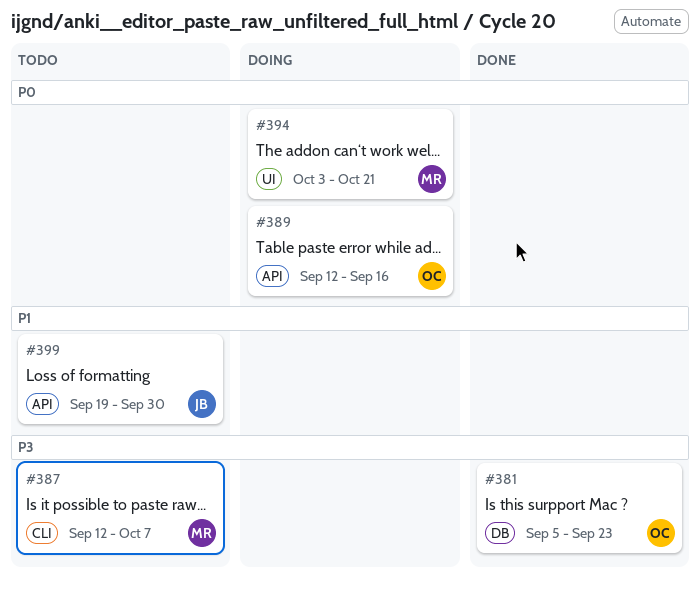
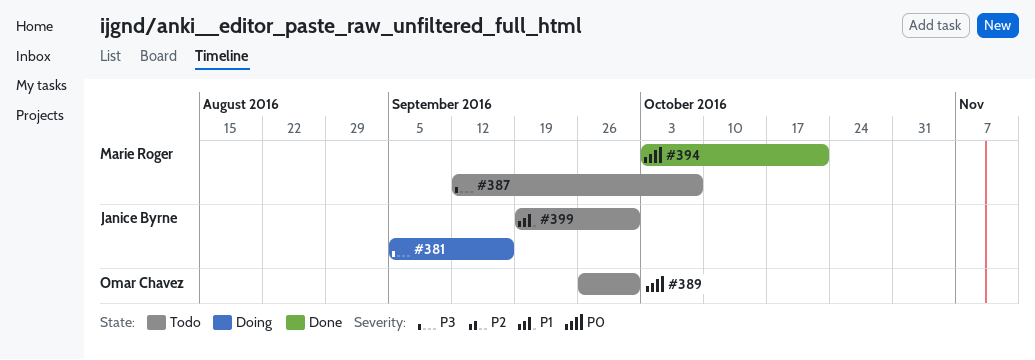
#381, status: Done -> Doing
#381, owner: Omar Chavez -> Janice Byrne
#381, due: Sep 23 -> Sep 16
#389, status: Doing -> Todo
#389, start: Sep 12 -> Sep 26
#389, due: Sep 16 -> Sep 30
#394, status: Doing -> Done

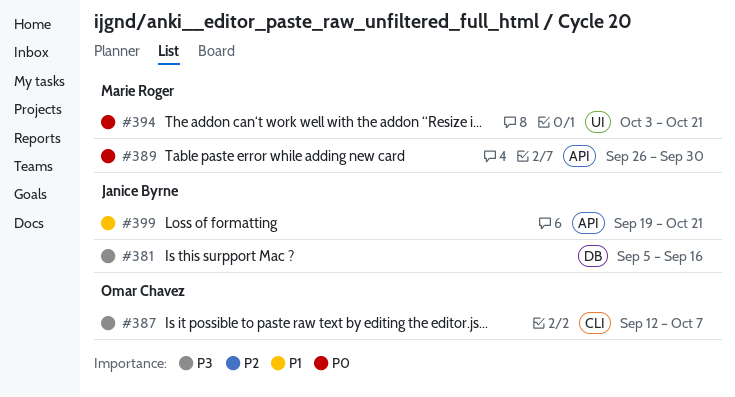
#387, owner: Marie Roger -> Omar Chavez
#389, owner: Omar Chavez -> Marie Roger
#399, due: Sep 30 -> Oct 21

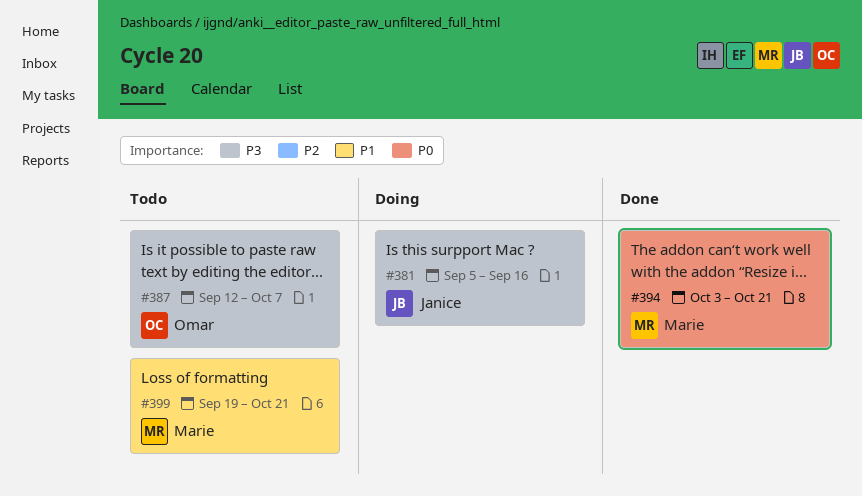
#389: present -> none
#399, owner: Janice Byrne -> Marie Roger

